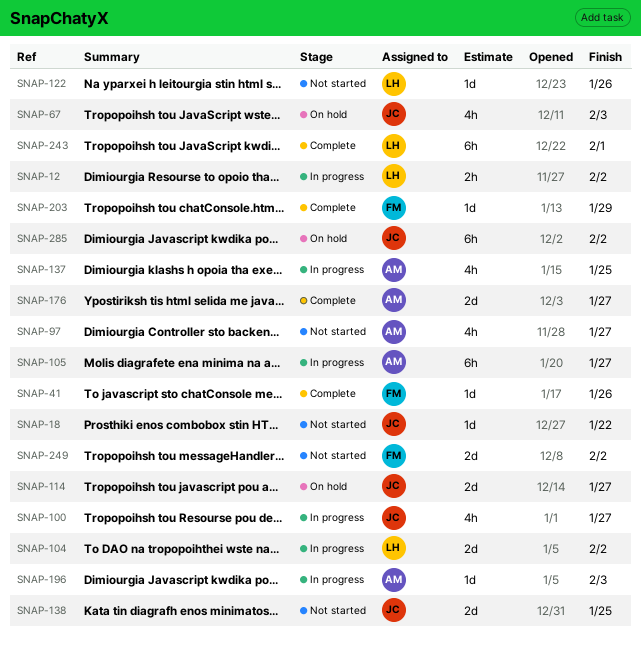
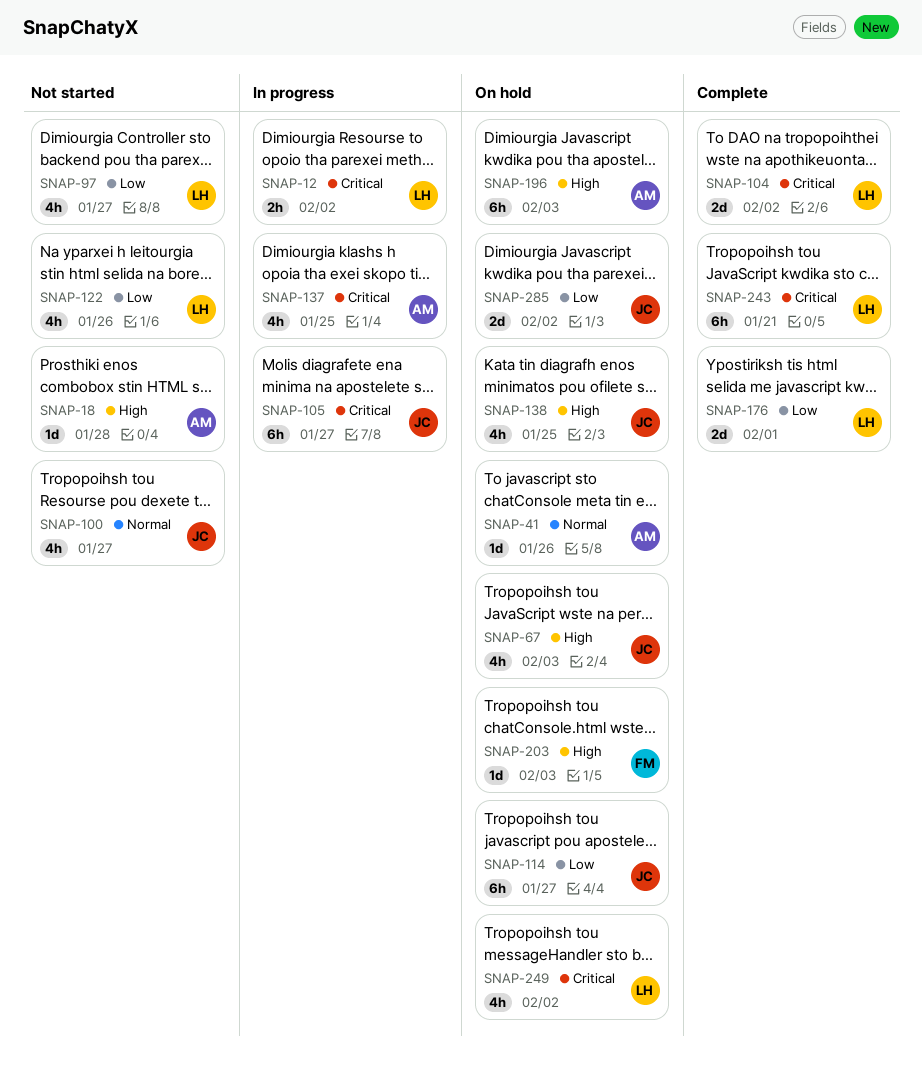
SNAP-18, owner: JC -> AM
SNAP-18, due: Jan 22 -> Jan 28
SNAP-41, status: Complete -> On hold
SNAP-41, owner: FM -> AM
SNAP-97, owner: AM -> LH
SNAP-100, status: In progress -> Not started
SNAP-104, status: In progress -> Complete
SNAP-105, owner: AM -> JC
SNAP-114, estimate: 2d -> 6h
SNAP-122, estimate: 1d -> 4h
SNAP-138, status: Not started -> On hold
SNAP-138, estimate: 2d -> 4h
SNAP-176, owner: AM -> LH
SNAP-176, due: Jan 27 -> Feb 1
SNAP-196, status: In progress -> On hold
SNAP-196, estimate: 1d -> 6h
SNAP-203, status: Complete -> On hold
SNAP-203, due: Jan 29 -> Feb 3
SNAP-243, due: Feb 1 -> Jan 21
SNAP-249, status: Not started -> On hold
SNAP-249, owner: FM -> LH
SNAP-249, estimate: 2d -> 4h
SNAP-285, estimate: 6h -> 2d

